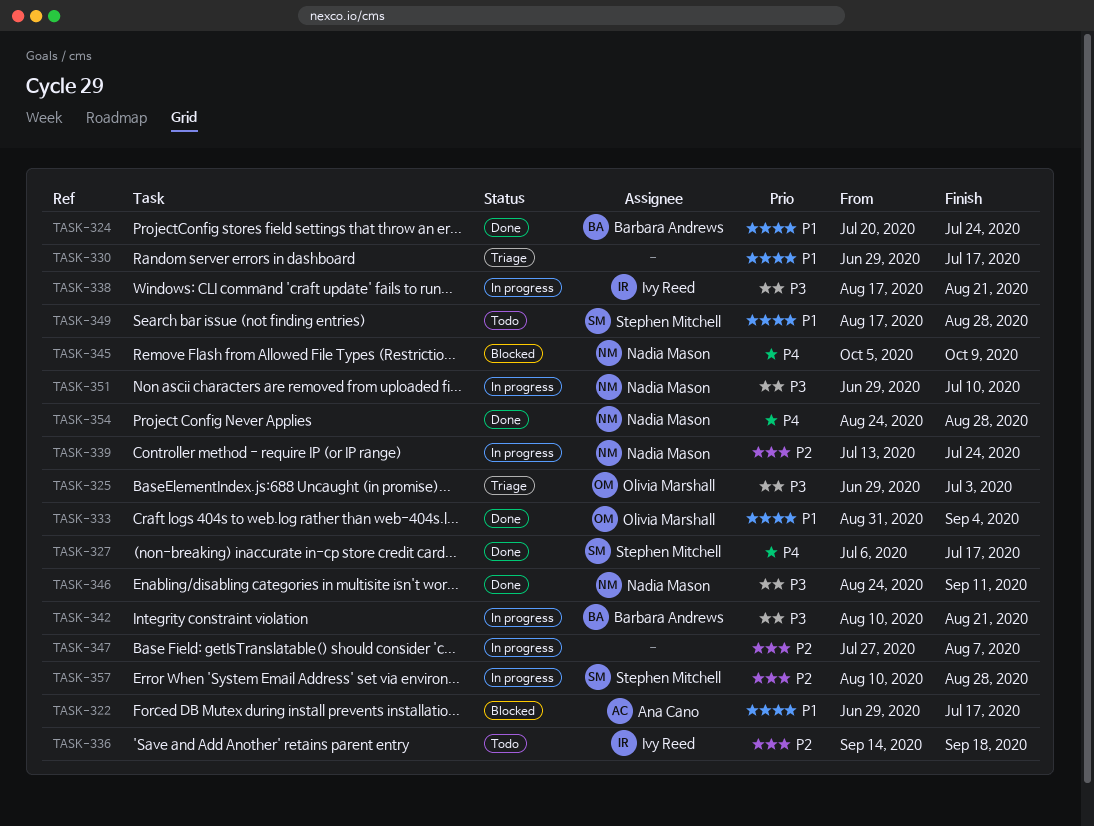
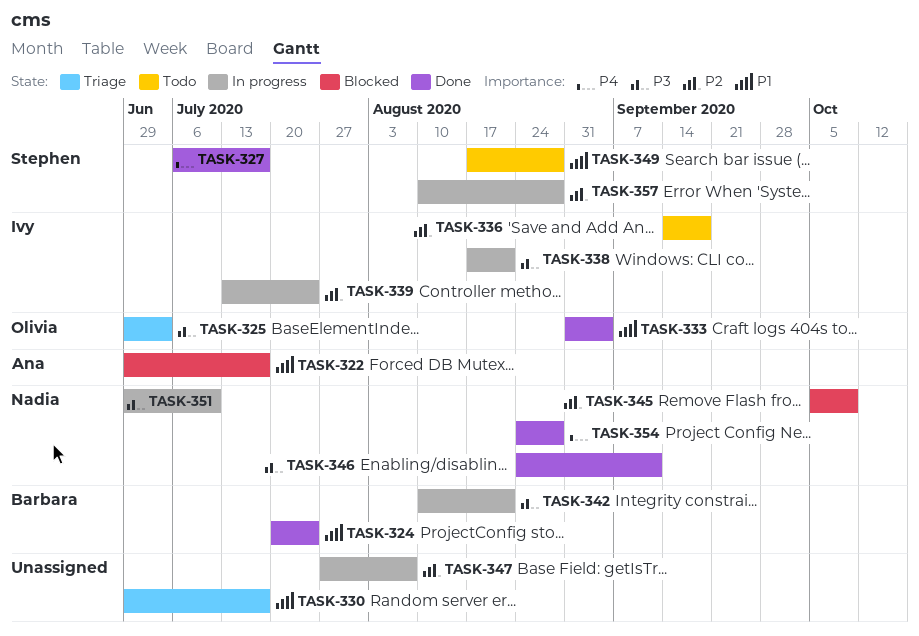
TASK-339, owner: Nadia Mason -> Ivy Reed
TASK-345, priority: P4 -> P2

